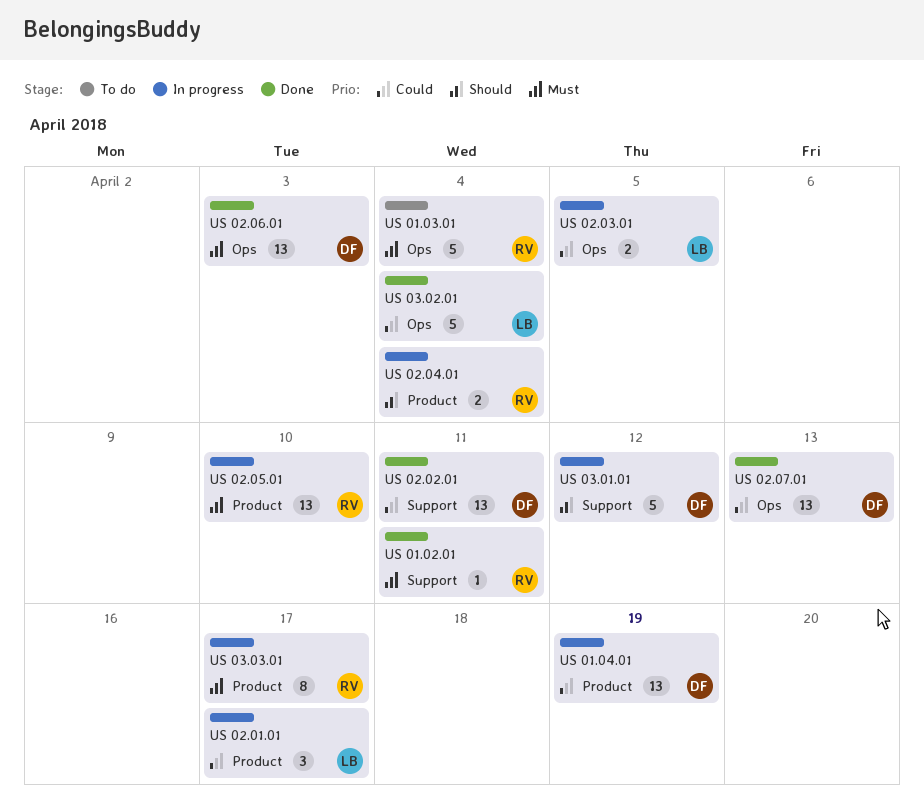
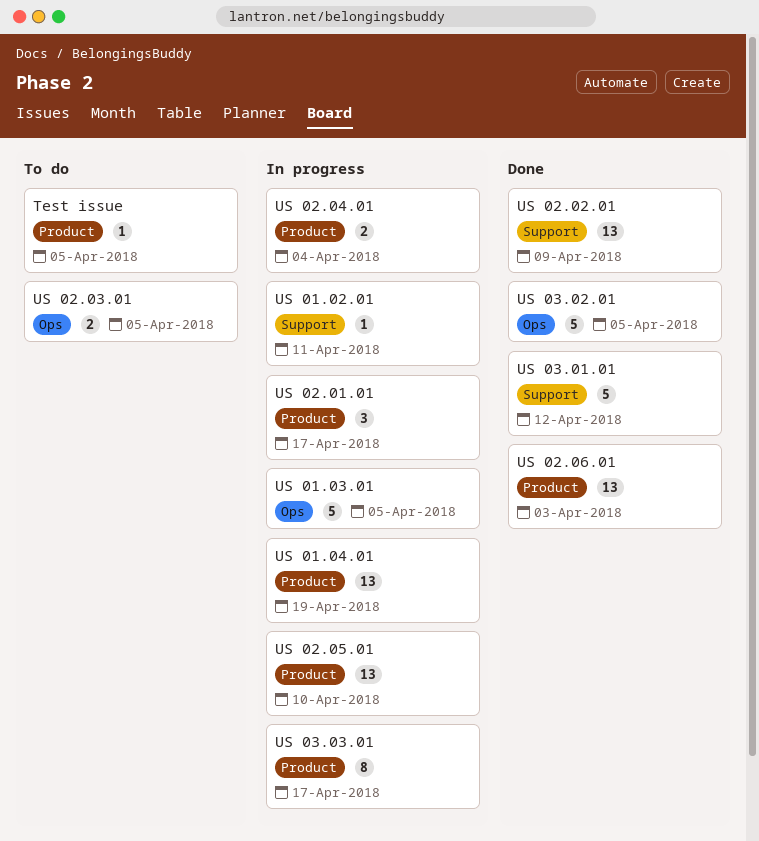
Test issue: none -> present
US 01.02.01, status: Done -> In progress
US 01.03.01, status: To do -> In progress
US 01.03.01, due: Apr 4 -> Apr 5
US 02.02.01, due: Apr 11 -> Apr 9
US 02.03.01, status: In progress -> To do
US 02.06.01, label: Ops -> Product
US 02.07.01: present -> none
US 03.01.01, status: In progress -> Done
US 03.02.01, due: Apr 4 -> Apr 5

